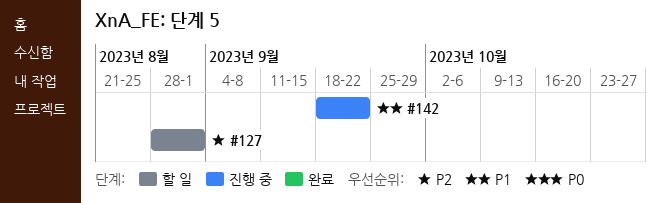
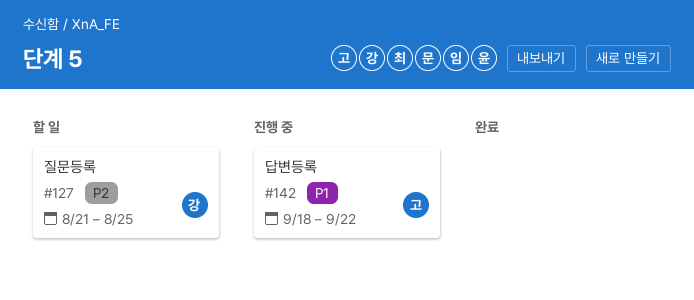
#127, start: Aug 28 -> Aug 21
#127, due: Sep 1 -> Aug 25

